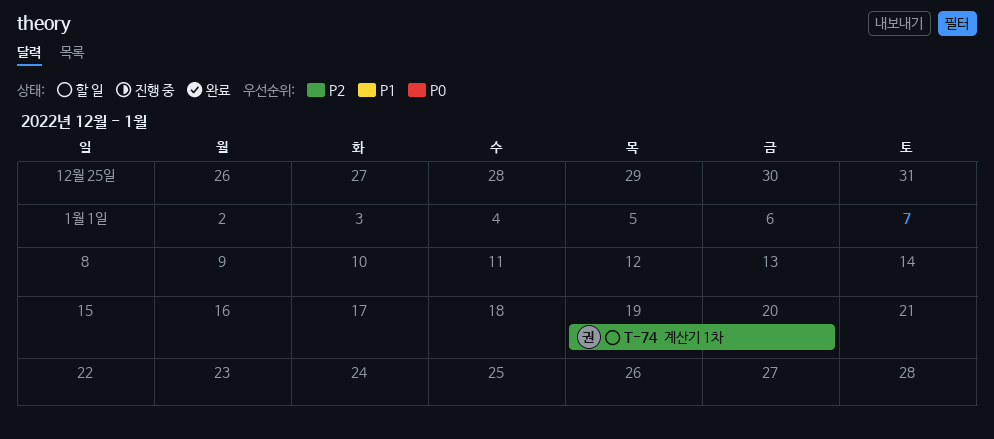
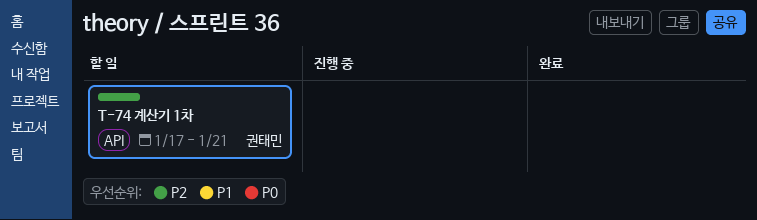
T-74, start: Jan 19 -> Jan 17
T-74, due: Jan 20 -> Jan 21

